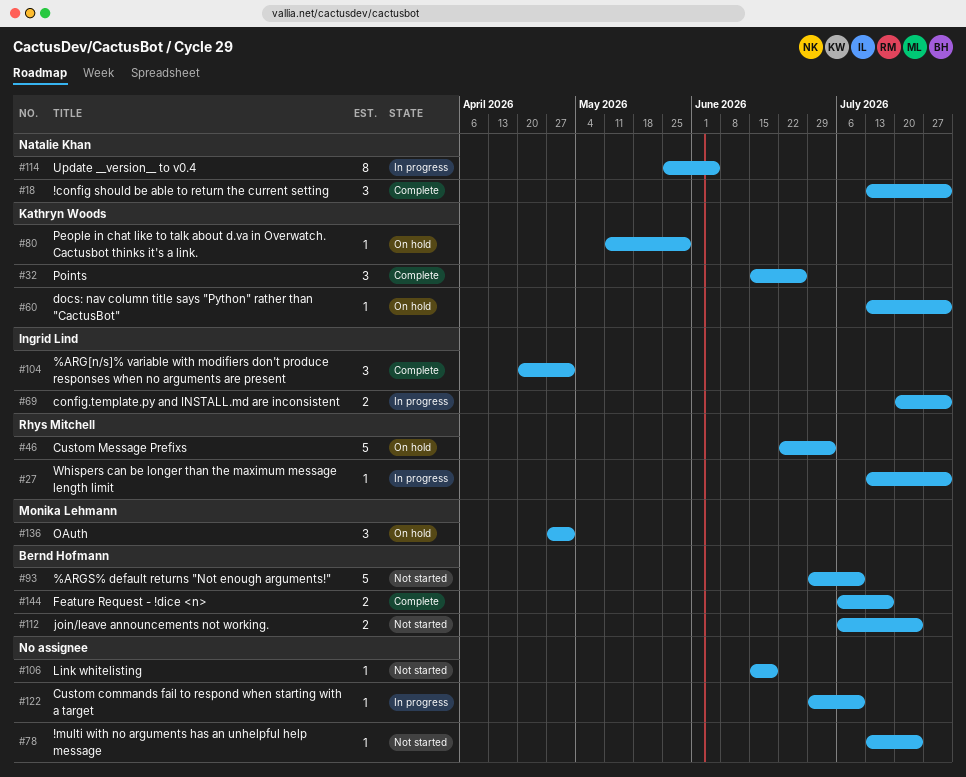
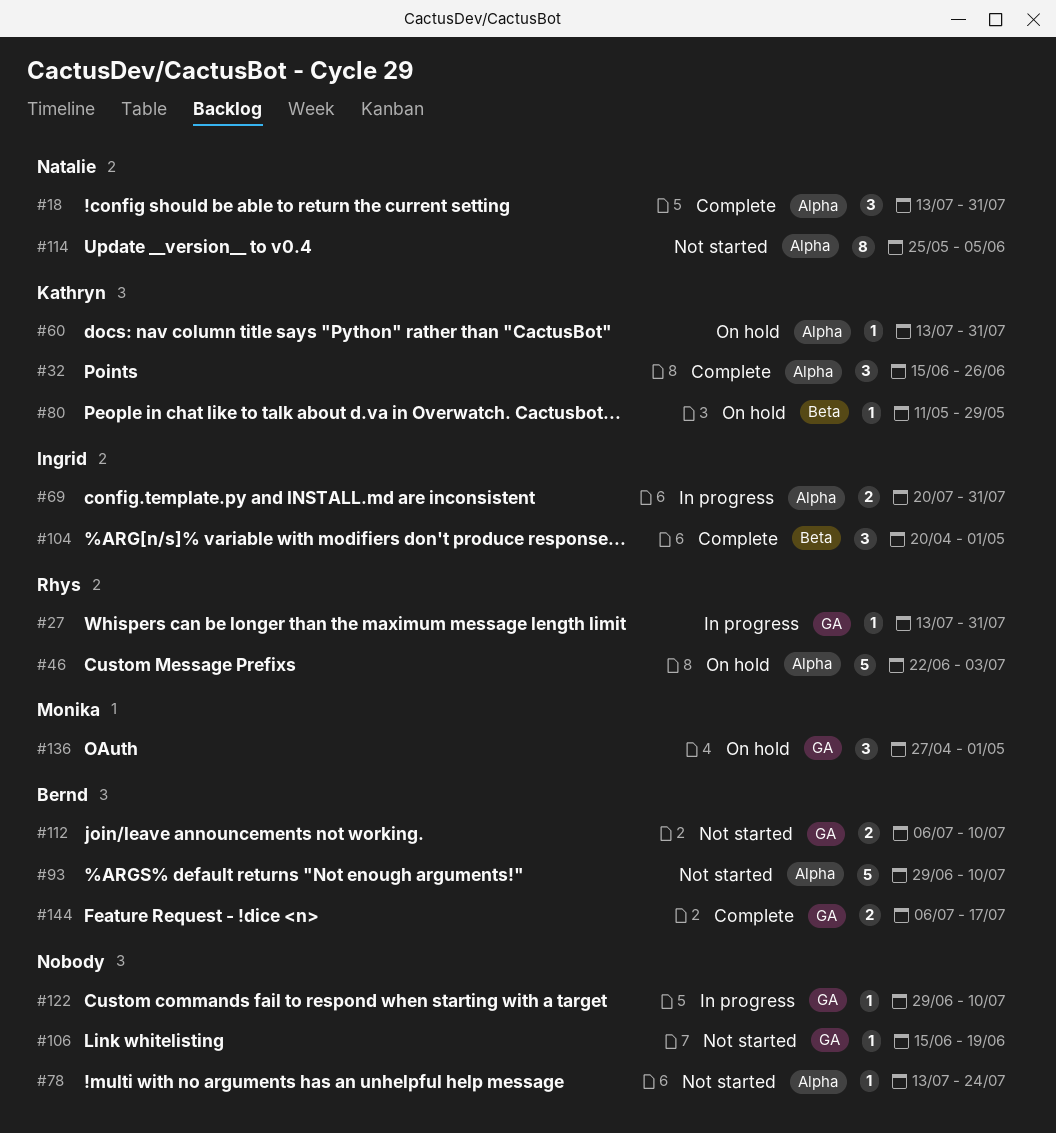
#112, due: Jul 24 -> Jul 10
#114, status: In progress -> Not started

